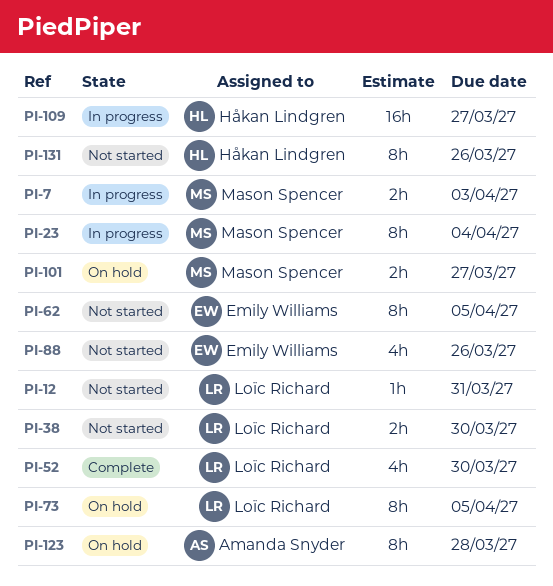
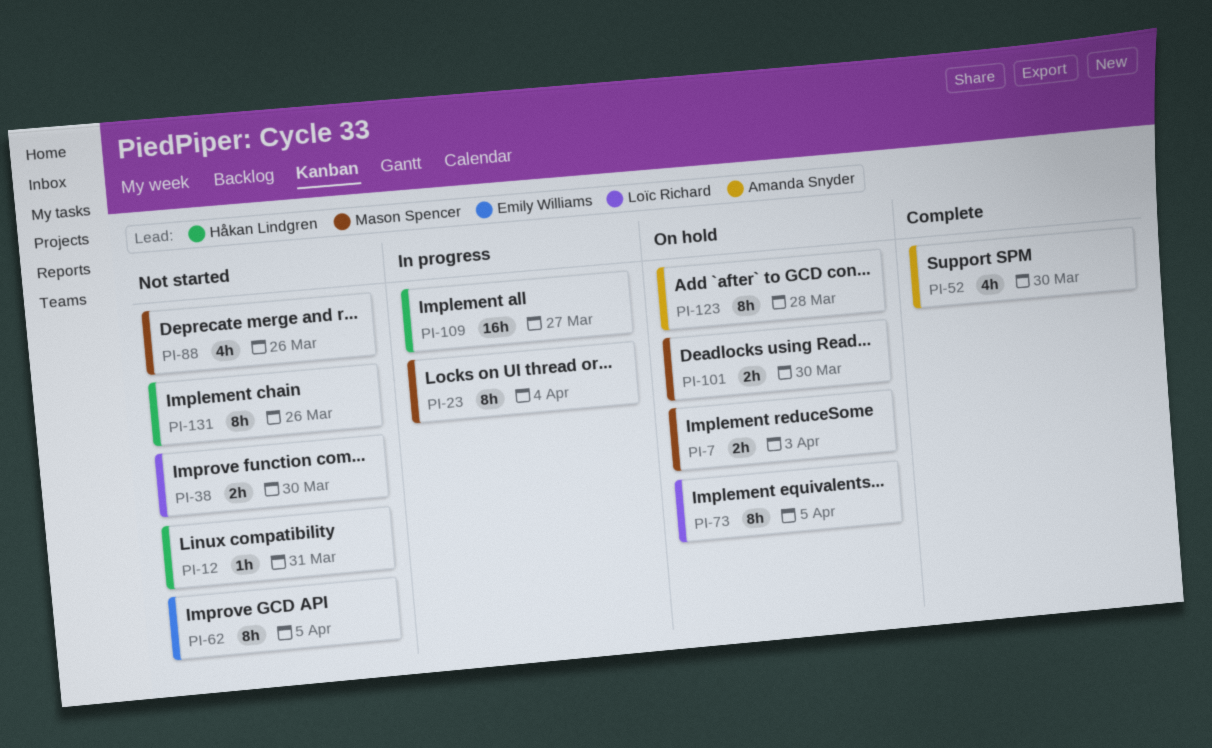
PI-7, status: In progress -> On hold
PI-12, owner: Loïc Richard -> Håkan Lindgren
PI-52, owner: Loïc Richard -> Amanda Snyder
PI-88, owner: Emily Williams -> Mason Spencer
PI-101, due: Mar 27 -> Mar 30

